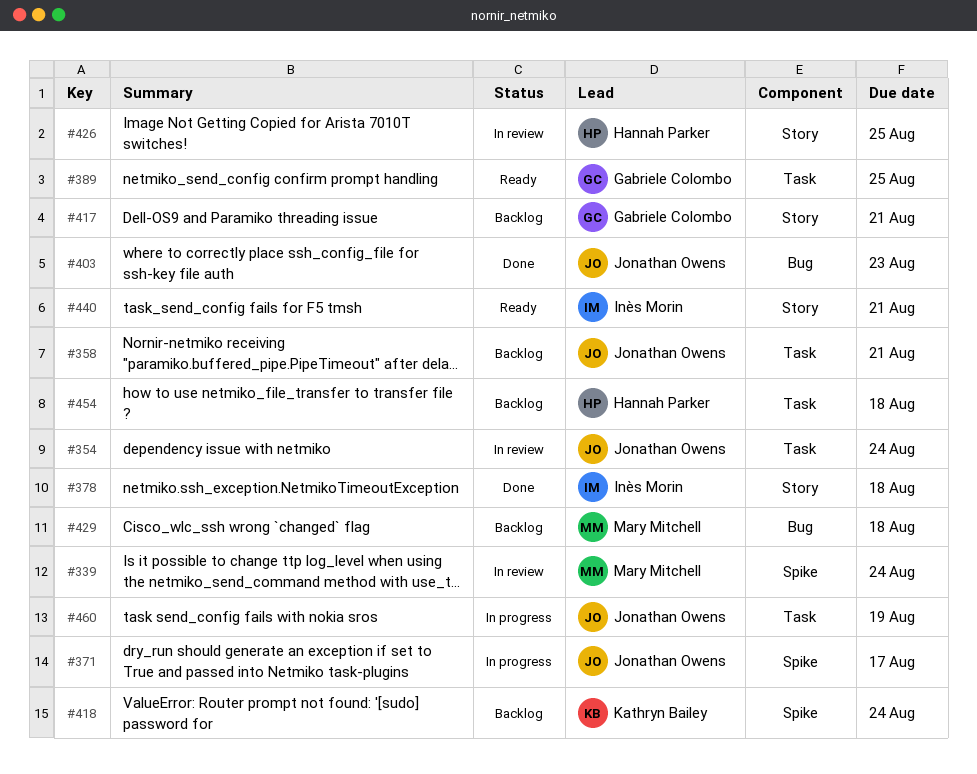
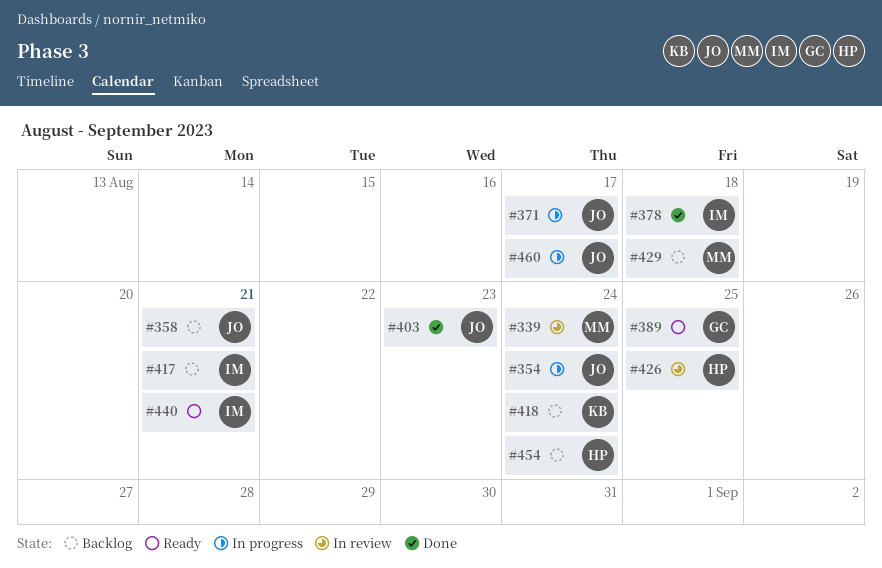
#354, status: In review -> In progress
#417, owner: Gabriele Colombo -> Inès Morin
#454, due: Aug 18 -> Aug 24
#460, due: Aug 19 -> Aug 17

